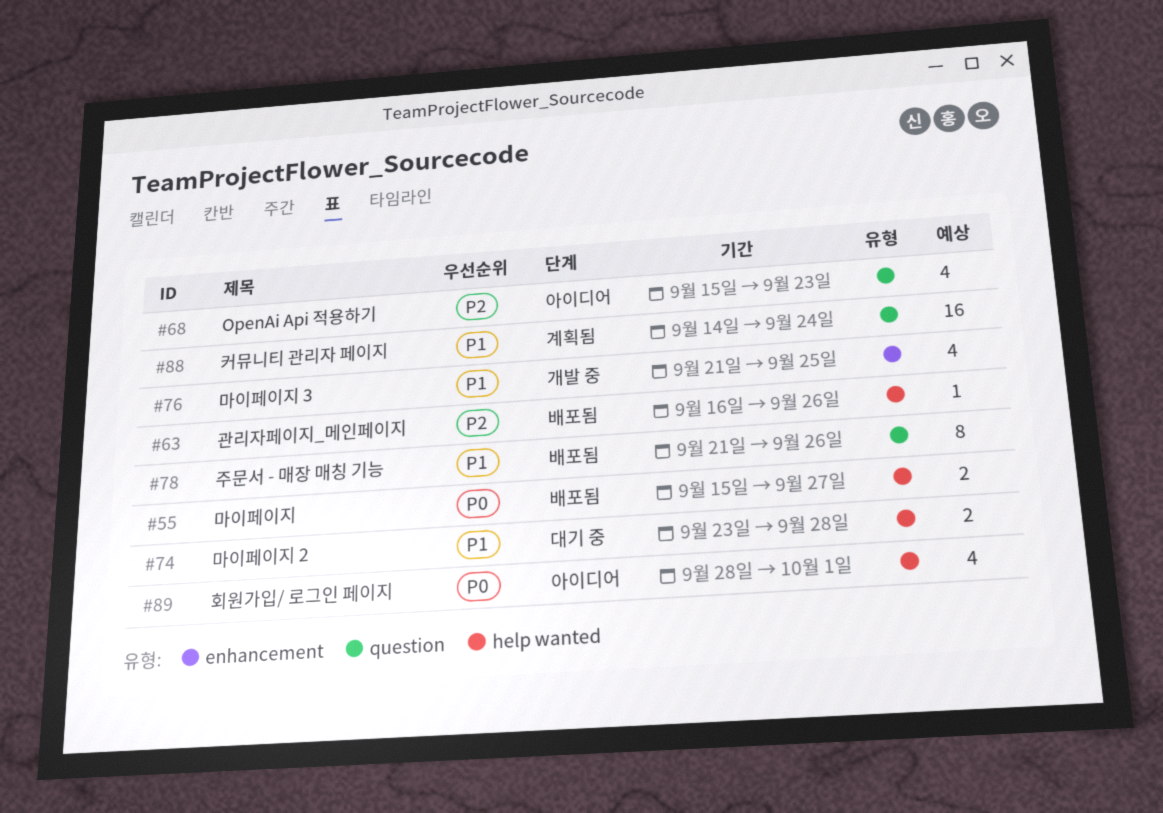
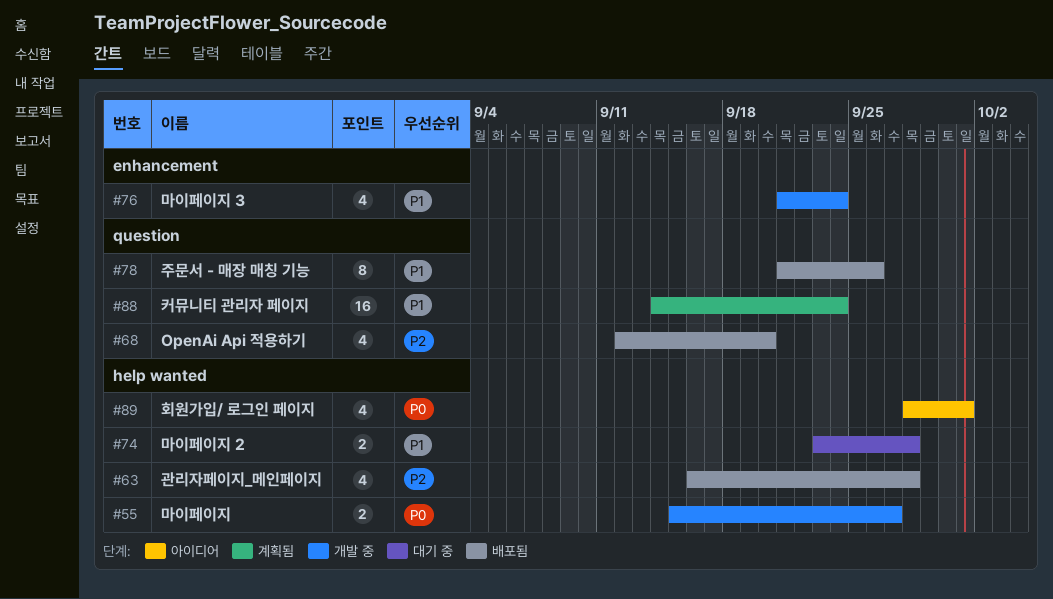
#55, status: 배포됨 -> 개발 중
#63, estimate: 1 -> 4
#63, due: Sep 26 -> Sep 28
#68, status: 아이디어 -> 배포됨
#68, start: Sep 15 -> Sep 12
#68, due: Sep 23 -> Sep 20
#76, due: Sep 25 -> Sep 24

